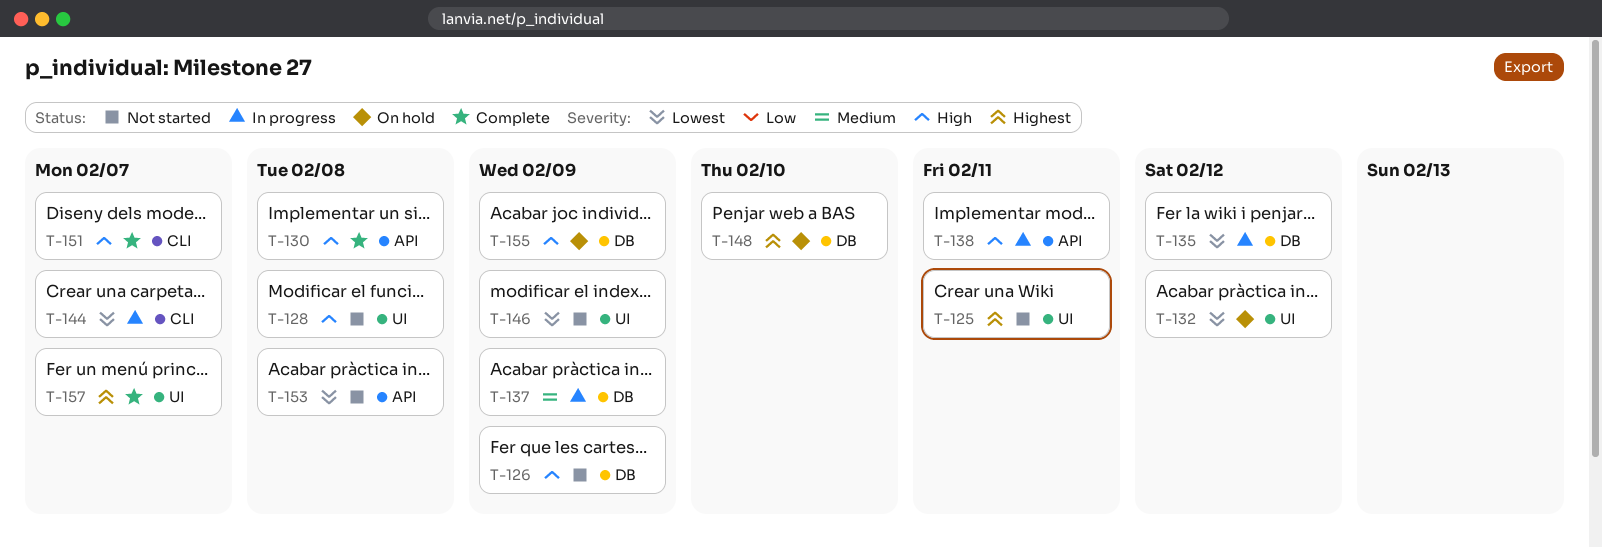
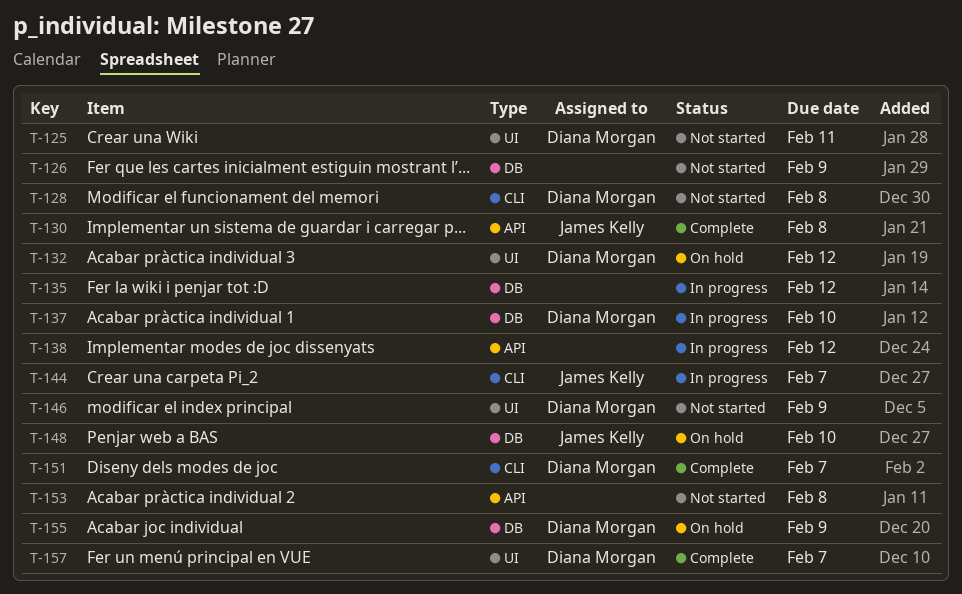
T-128, label: UI -> CLI
T-137, due: Feb 9 -> Feb 10
T-138, due: Feb 11 -> Feb 12

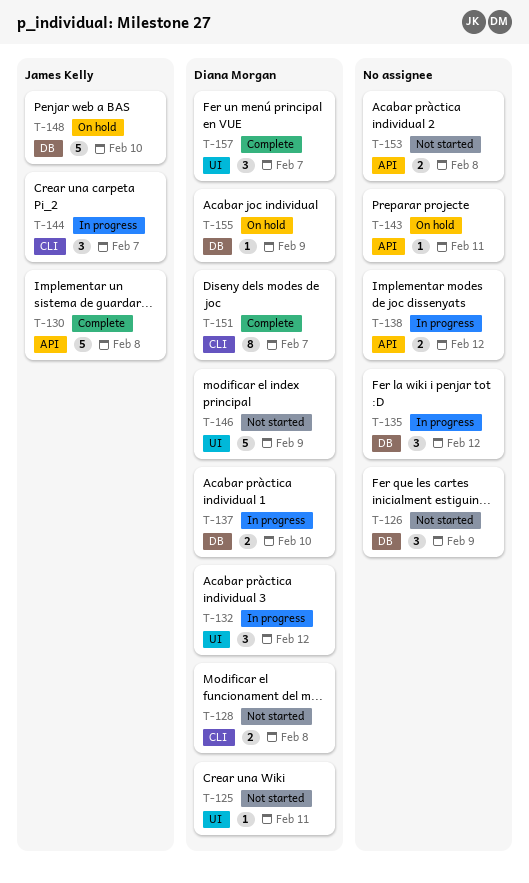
T-132, status: On hold -> In progress
T-143: none -> present

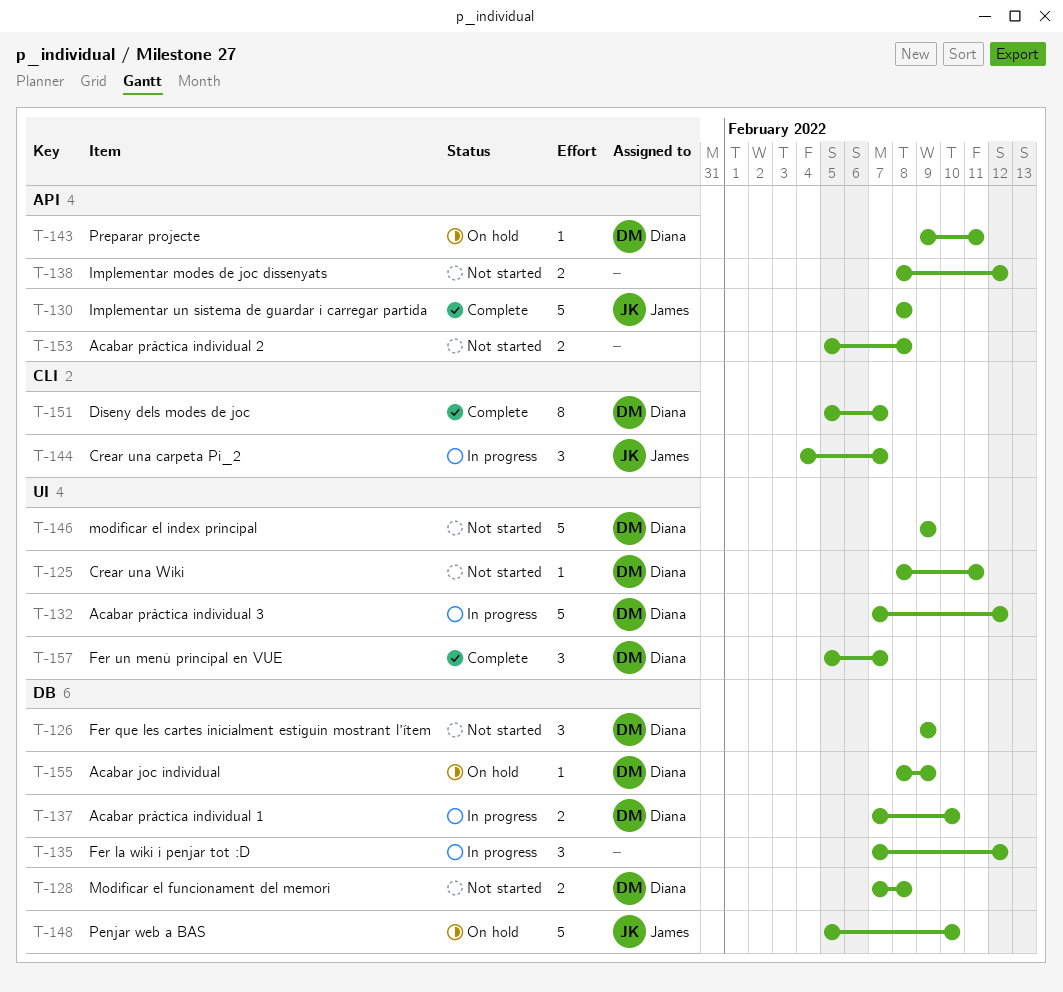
T-126, owner: none -> Diana Morgan
T-128, label: CLI -> DB
T-132, estimate: 3 -> 5
T-138, status: In progress -> Not started
T-143, owner: none -> Diana Morgan

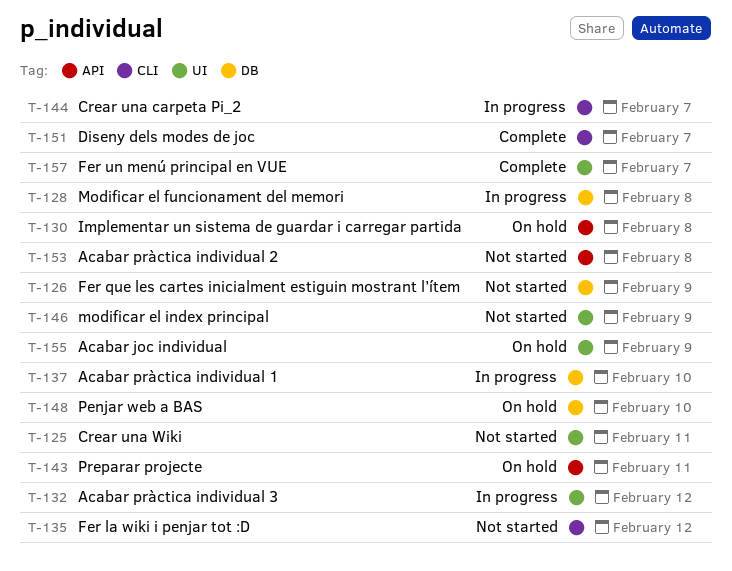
T-128, status: Not started -> In progress
T-130, status: Complete -> On hold
T-135, status: In progress -> Not started
T-135, label: DB -> CLI
T-138: present -> none
T-155, label: DB -> UI

